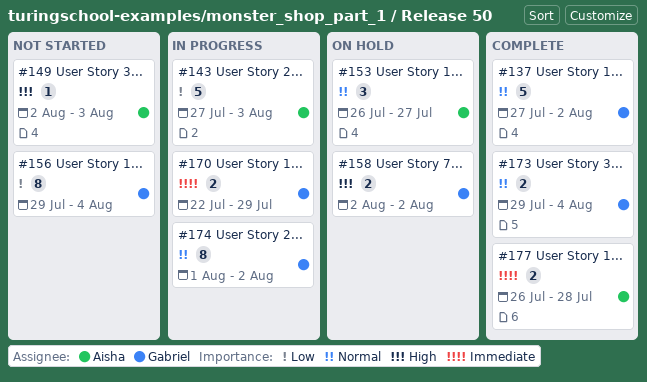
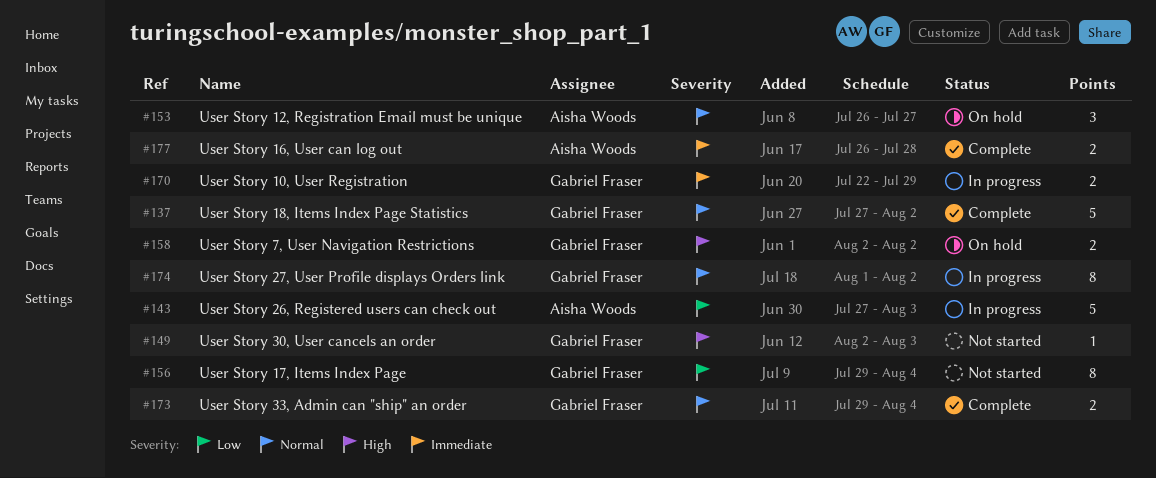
#149, owner: Aisha Woods -> Gabriel Fraser

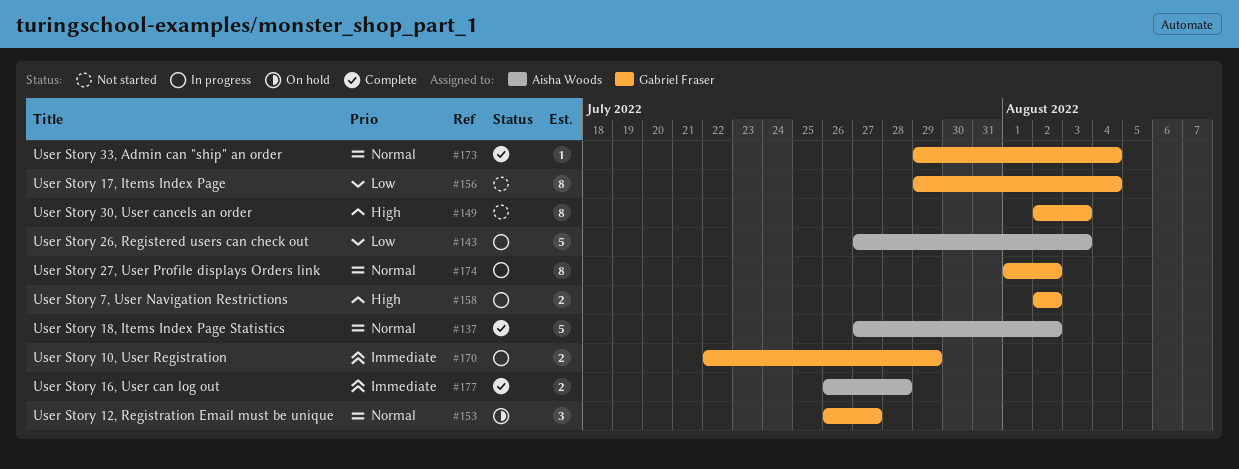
#137, owner: Gabriel Fraser -> Aisha Woods
#149, estimate: 1 -> 8
#153, owner: Aisha Woods -> Gabriel Fraser
#158, status: On hold -> In progress
#173, estimate: 2 -> 1

